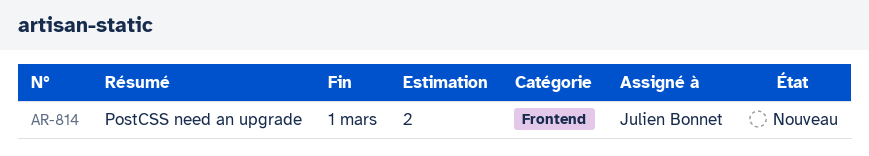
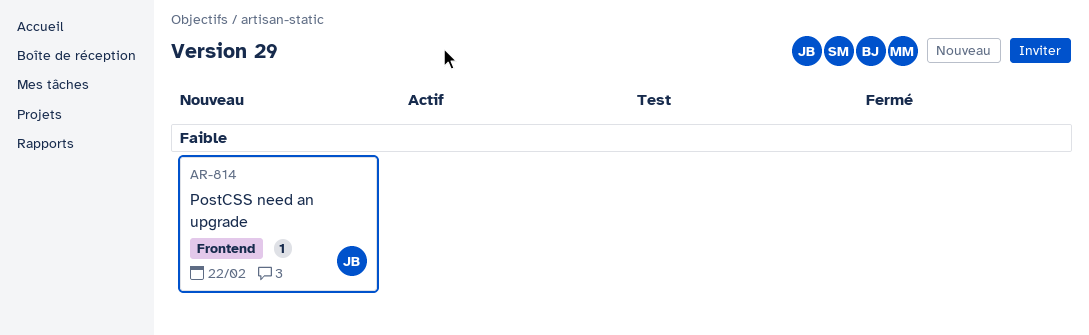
AR-814, estimate: 2 -> 1
AR-814, due: Mar 1 -> Feb 22

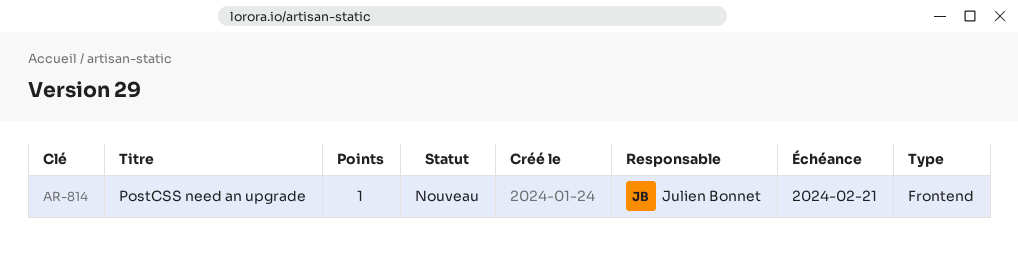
AR-814, due: Feb 22 -> Feb 21

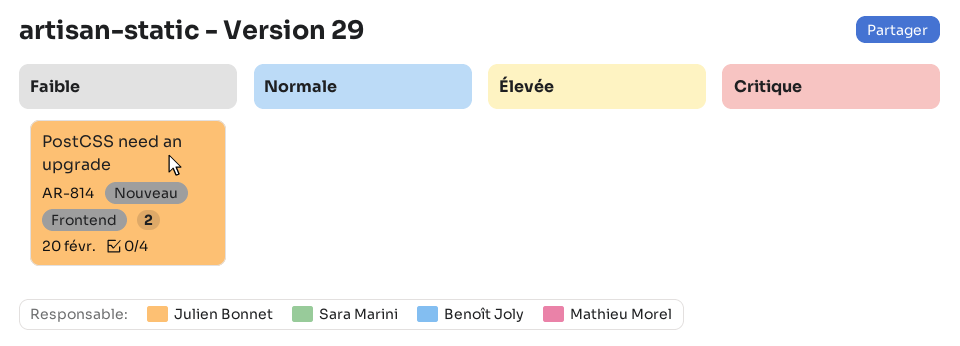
AR-814, estimate: 1 -> 2
AR-814, due: Feb 21 -> Feb 20

